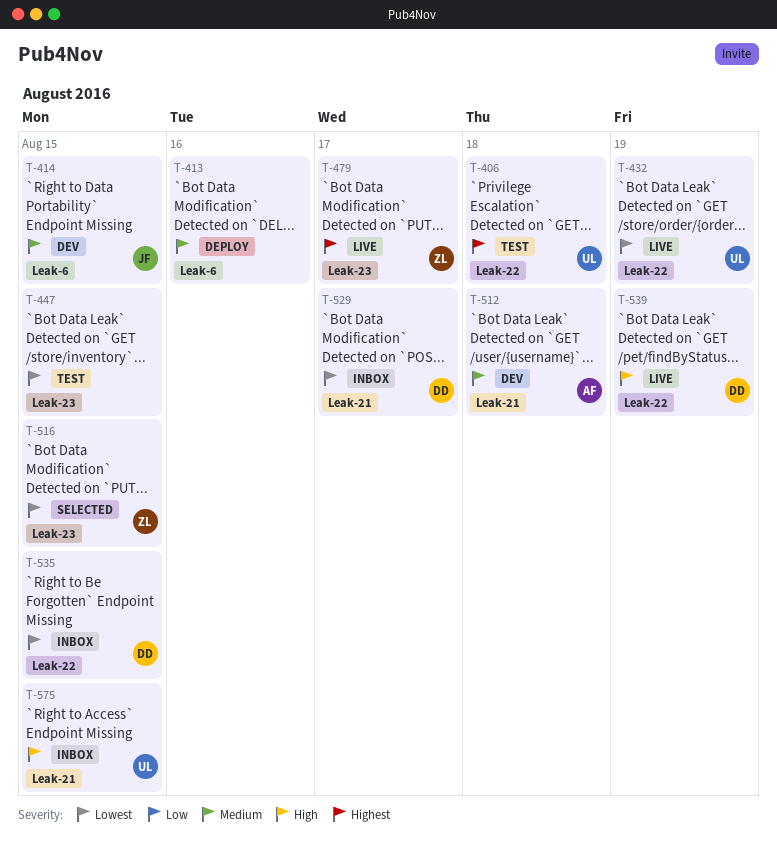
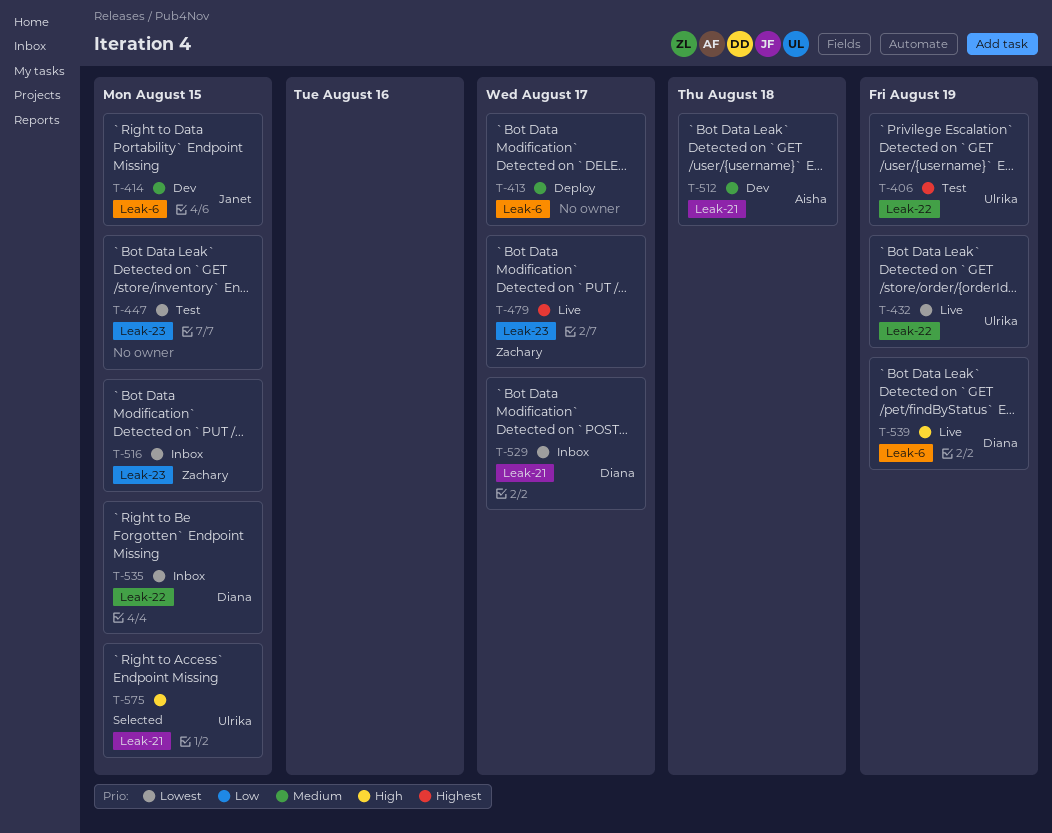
T-406, due: Aug 18 -> Aug 19
T-413, due: Aug 16 -> Aug 17
T-516, status: Selected -> Inbox
T-539, label: Leak-22 -> Leak-6
T-575, status: Inbox -> Selected

